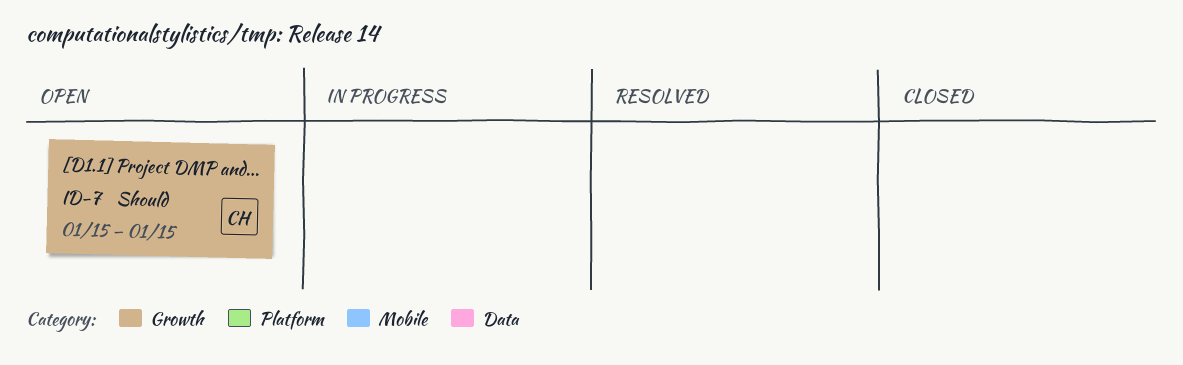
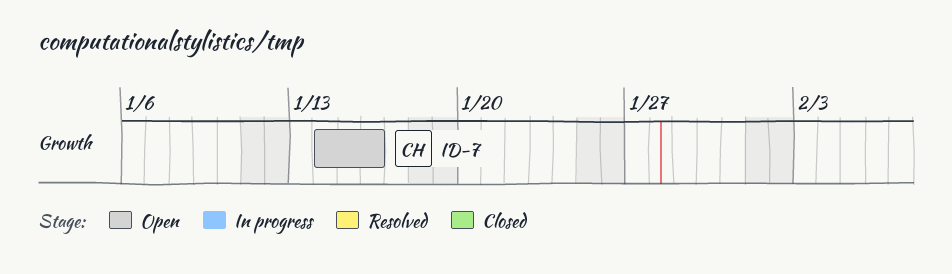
ID-7, start: Jan 15 -> Jan 14
ID-7, due: Jan 15 -> Jan 16

